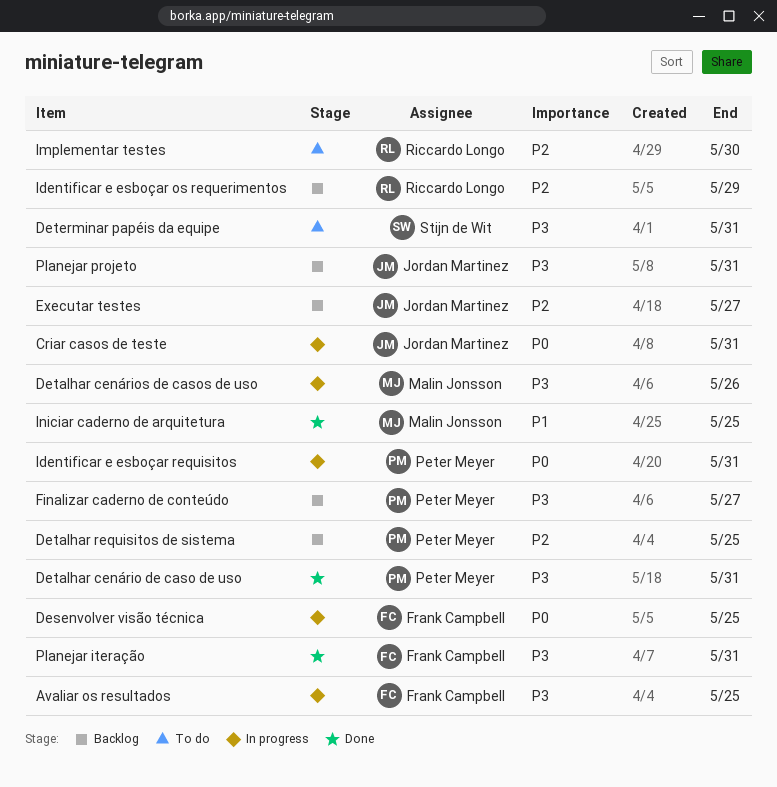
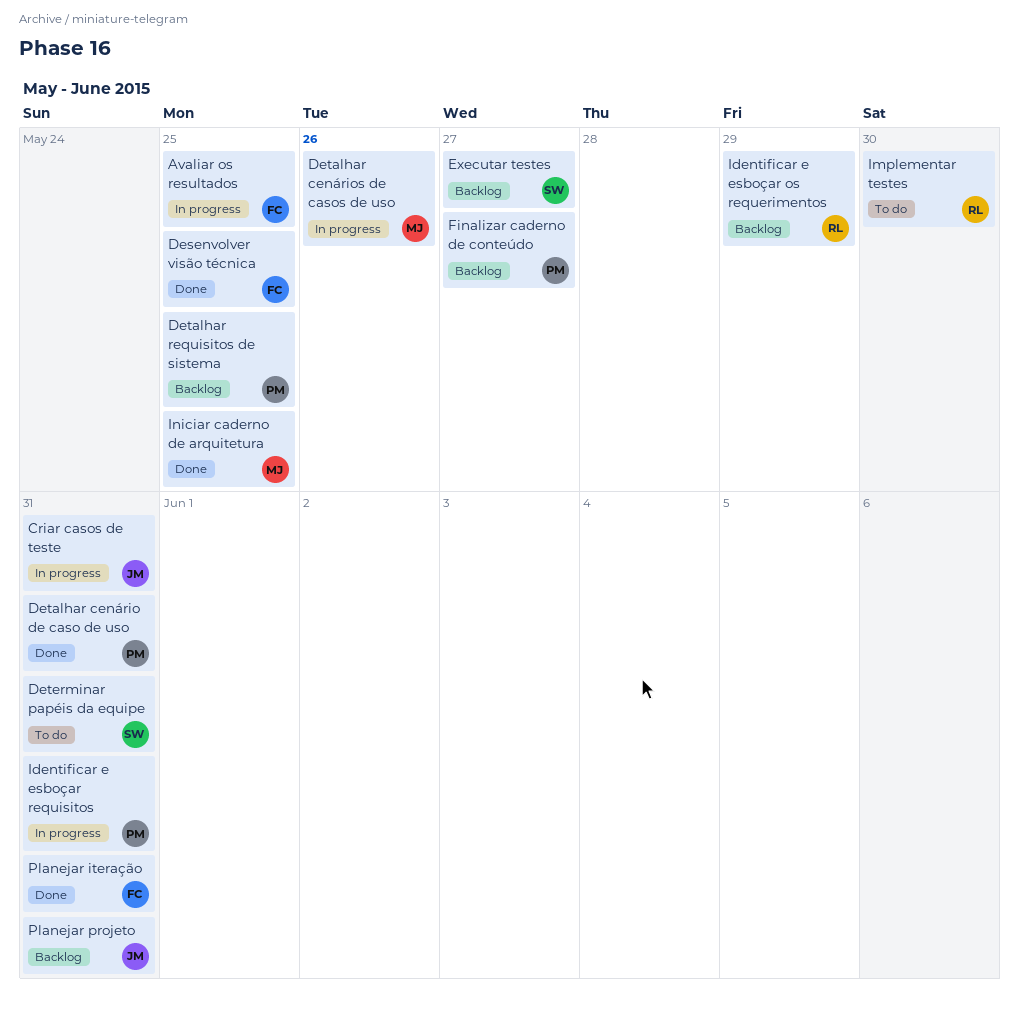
Desenvolver visão técnica, status: In progress -> Done
Executar testes, owner: Jordan Martinez -> Stijn de Wit

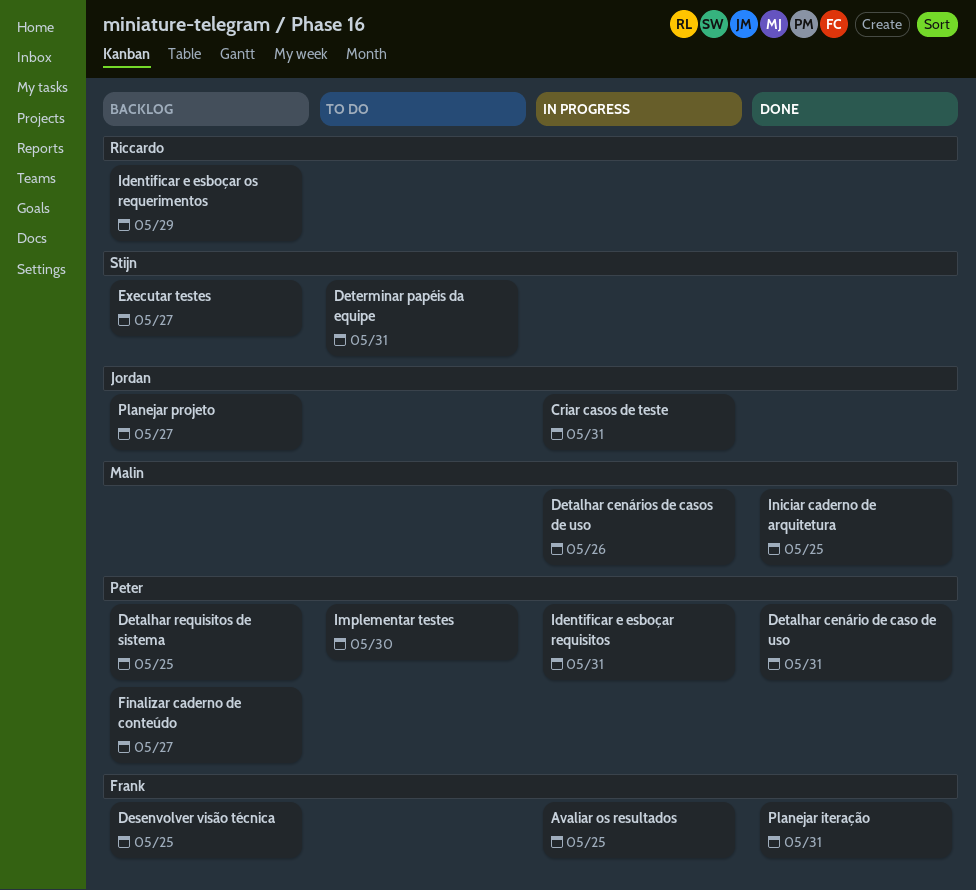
Desenvolver visão técnica, status: Done -> Backlog
Implementar testes, owner: Riccardo -> Peter
Planejar projeto, due: May 31 -> May 27

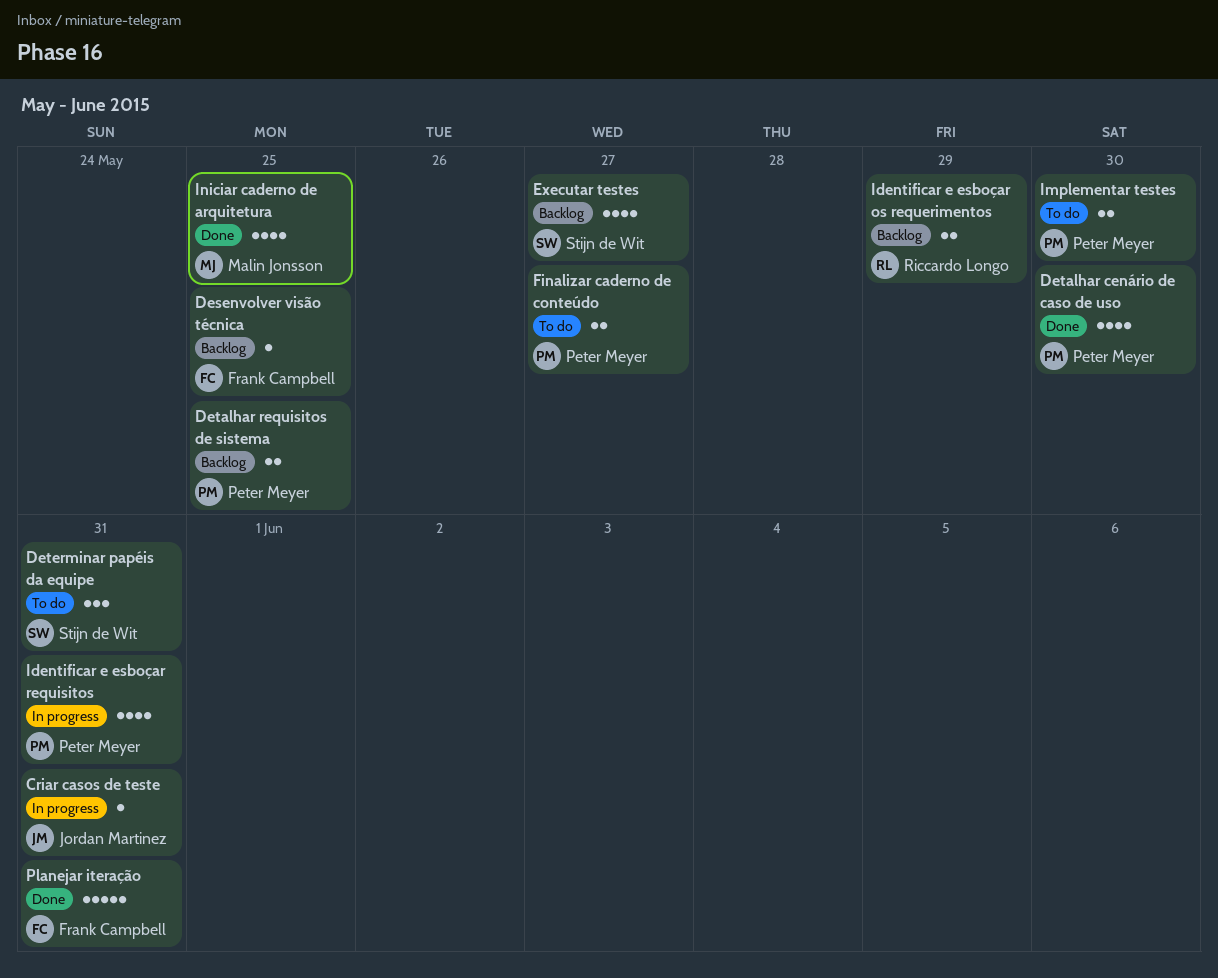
Avaliar os resultados: present -> none
Detalhar cenário de caso de uso, due: May 31 -> May 30
Detalhar cenários de casos de uso: present -> none
Finalizar caderno de conteúdo, status: Backlog -> To do
Planejar projeto: present -> none

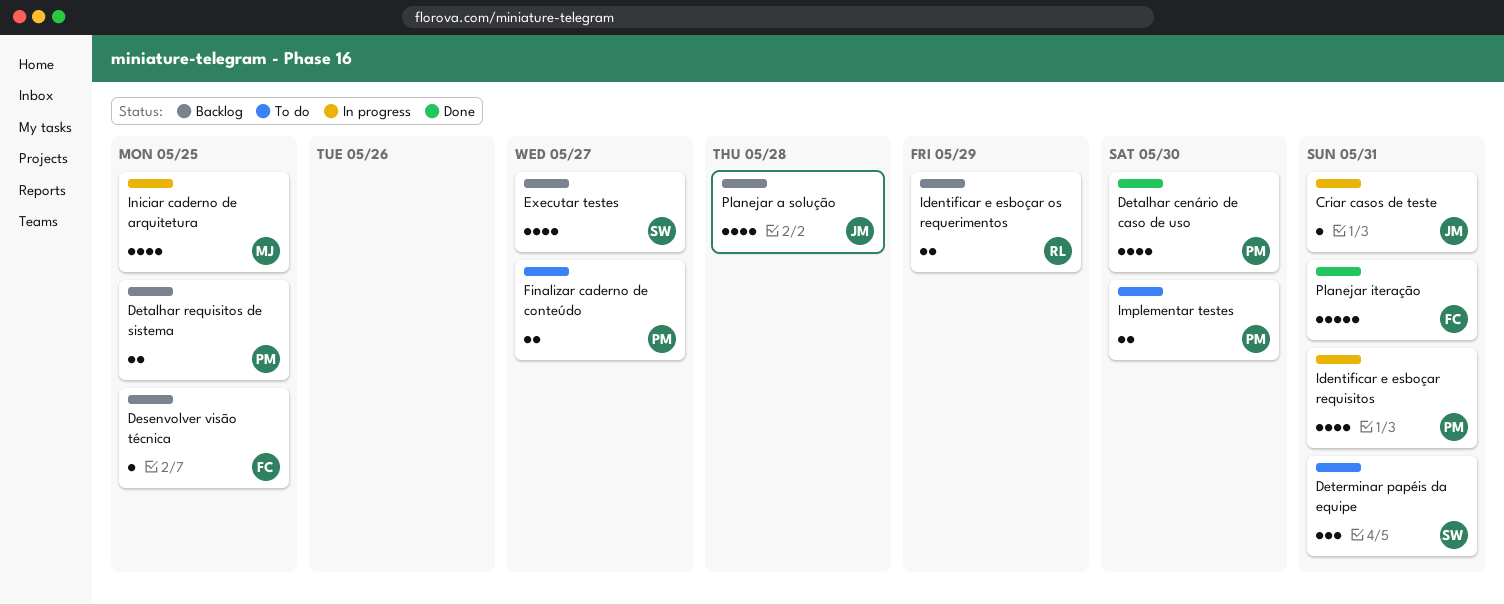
Iniciar caderno de arquitetura, status: Done -> In progress
Planejar a solução: none -> present

